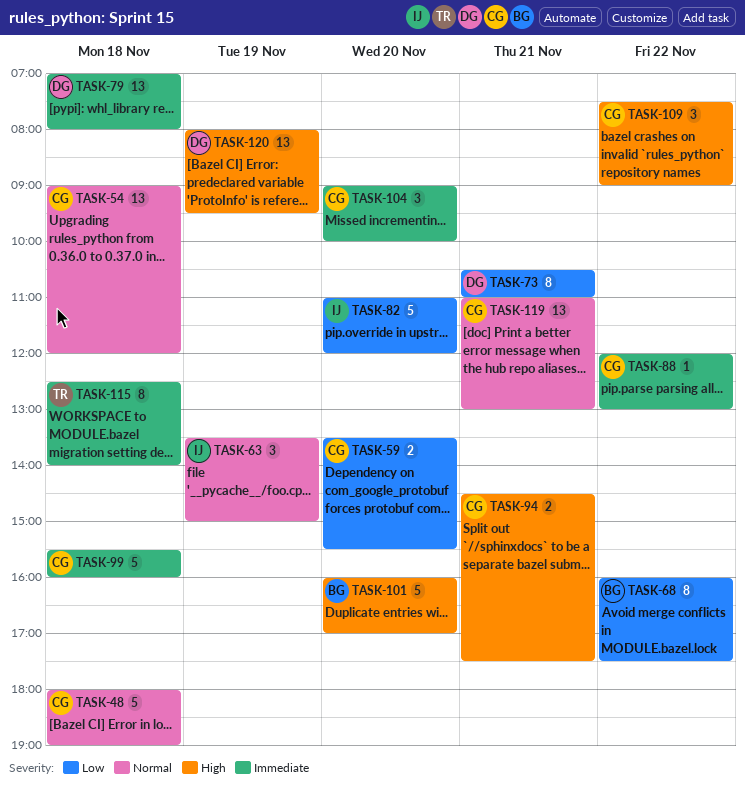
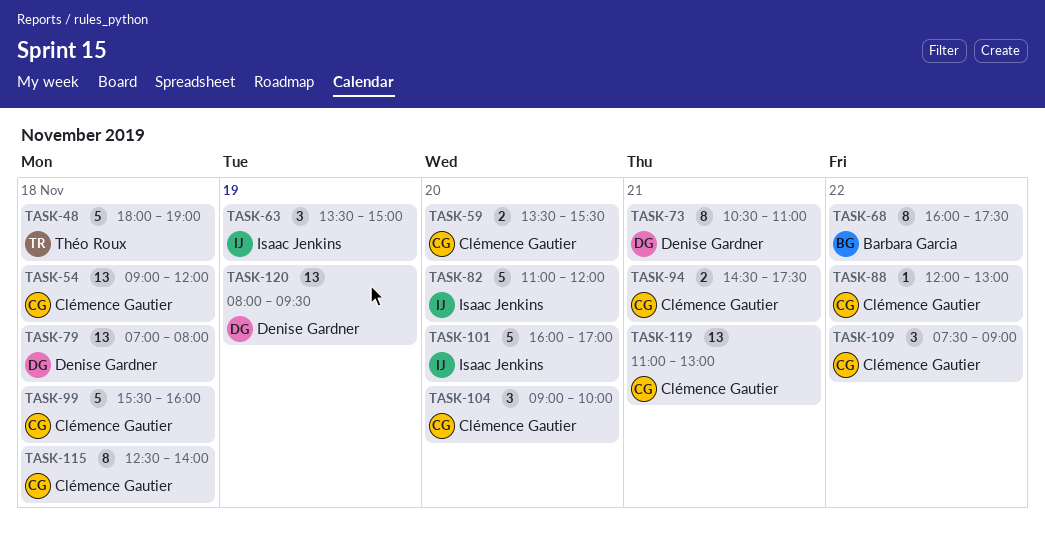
TASK-48, owner: Clémence Gautier -> Théo Roux
TASK-101, owner: Barbara Garcia -> Isaac Jenkins
TASK-115, owner: Théo Roux -> Clémence Gautier

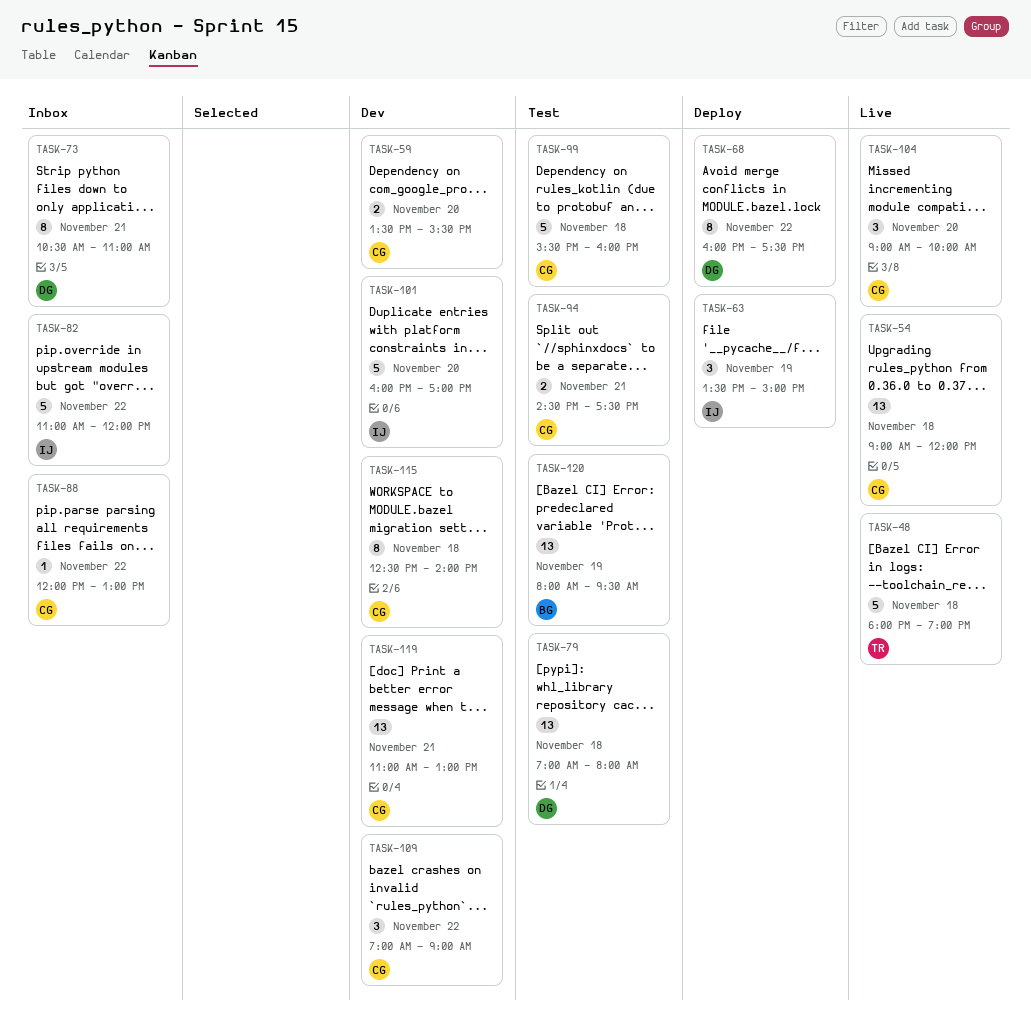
TASK-68, owner: Barbara Garcia -> Denise Gardner
TASK-82, day: Nov 20 -> Nov 22
TASK-109, begins: 07:30 -> 07:00
TASK-120, owner: Denise Gardner -> Barbara Garcia

